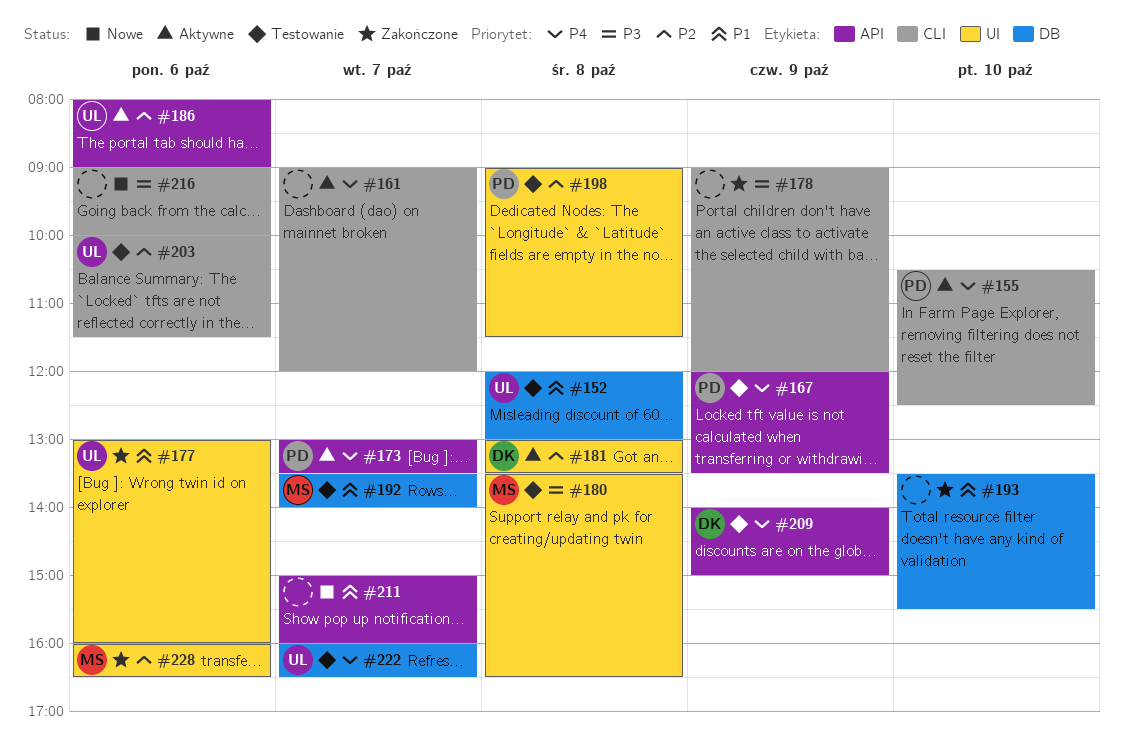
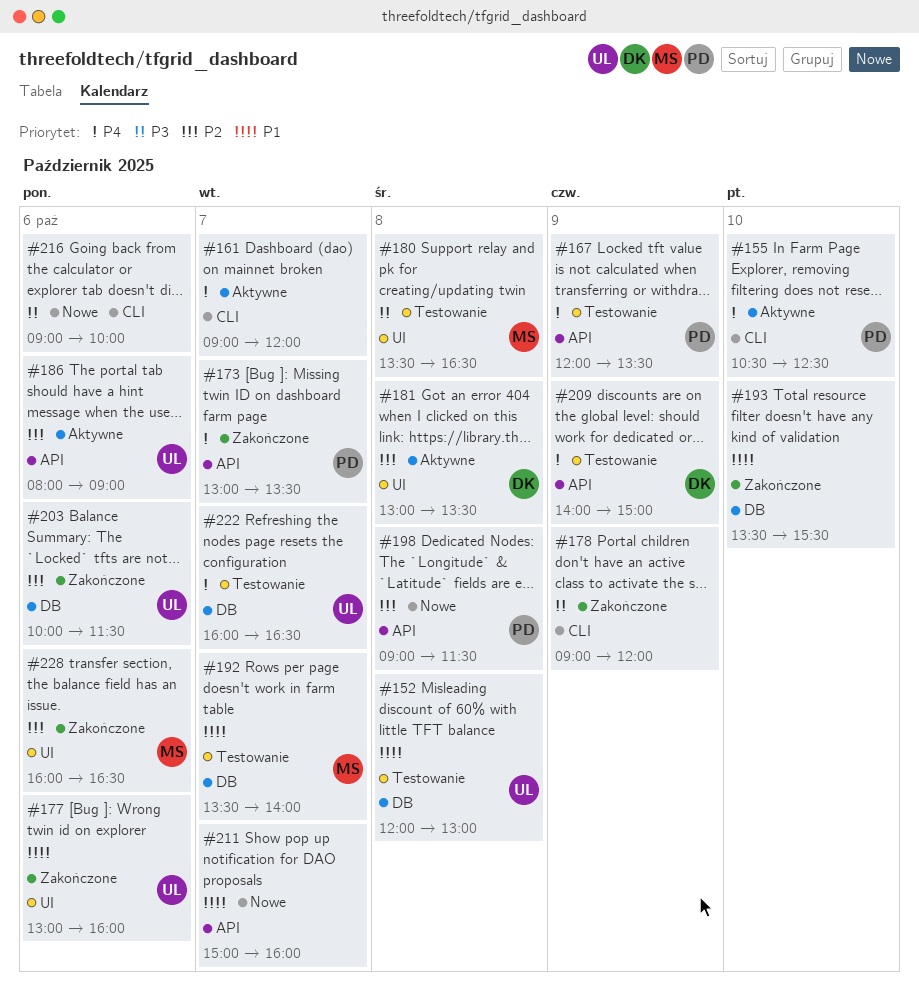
#173, status: Aktywne -> Zakończone
#198, status: Testowanie -> Nowe
#198, label: UI -> API
#203, status: Testowanie -> Zakończone
#203, label: CLI -> DB

